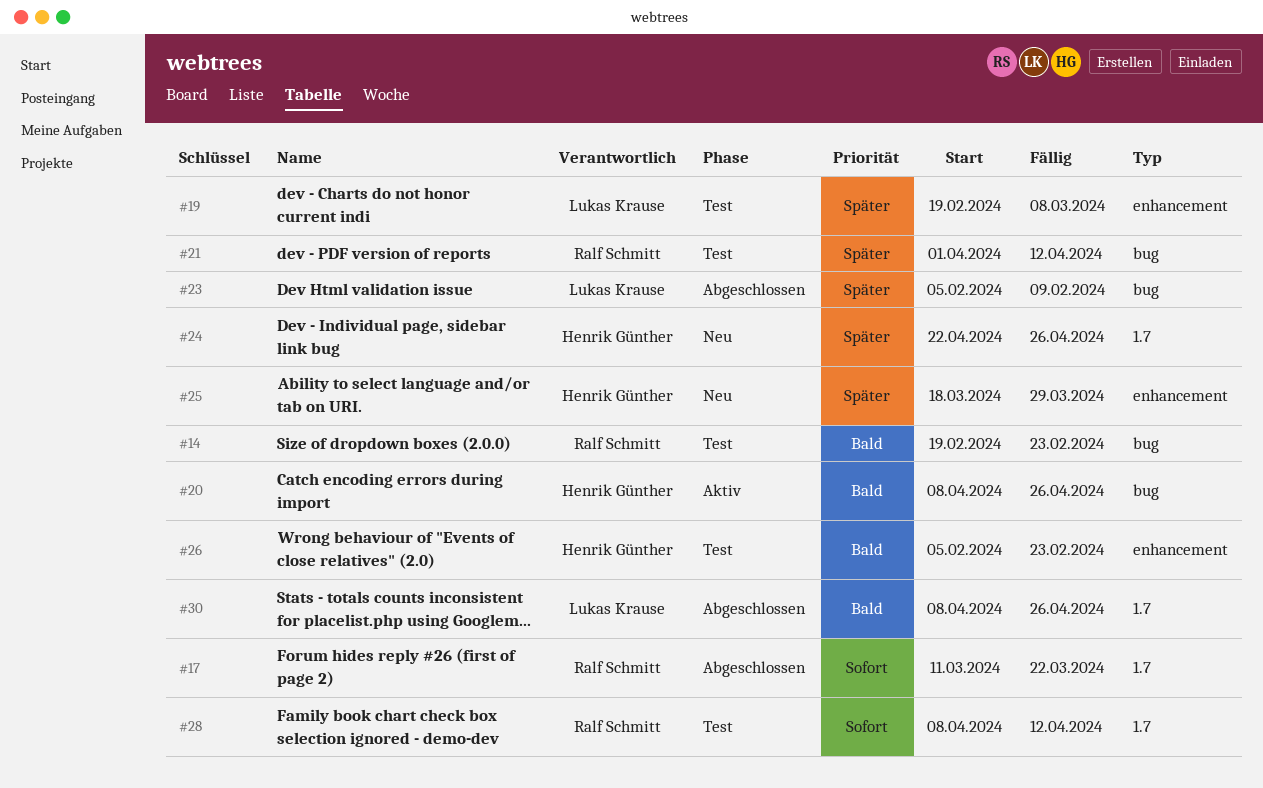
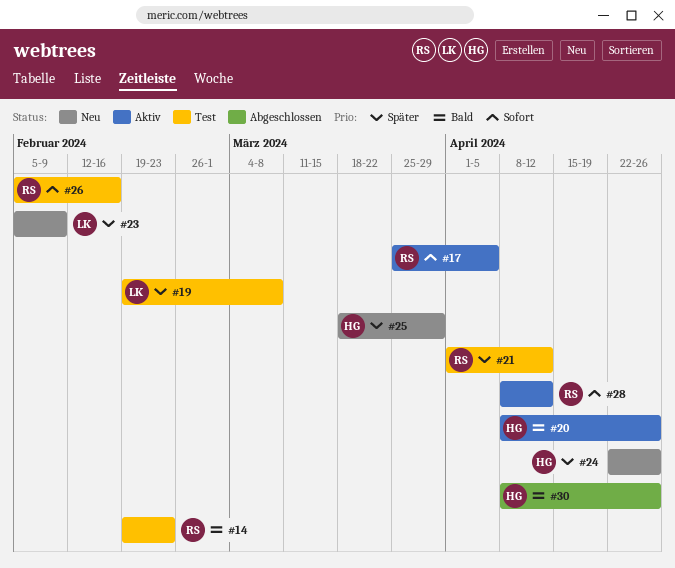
#17, status: Abgeschlossen -> Aktiv
#17, start: Mar 11 -> Mar 25
#17, due: Mar 22 -> Apr 5
#23, status: Abgeschlossen -> Neu
#26, owner: Henrik Günther -> Ralf Schmitt
#26, priority: Bald -> Sofort
#26, due: Feb 23 -> Feb 16
#28, status: Test -> Aktiv
#30, owner: Lukas Krause -> Henrik Günther

